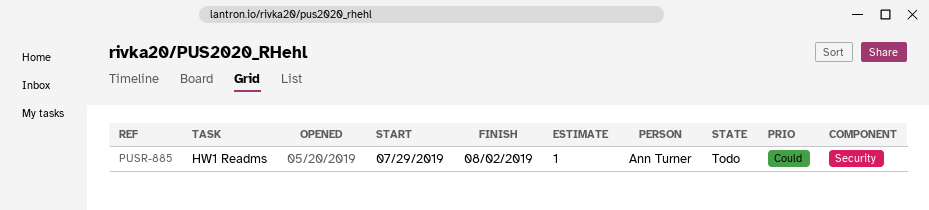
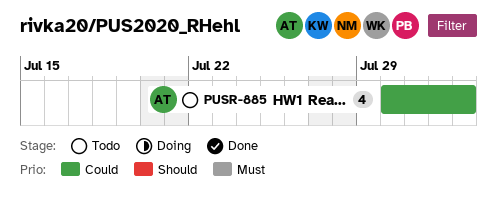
PUSR-885, estimate: 1 -> 4
PUSR-885, start: Jul 29 -> Jul 30

